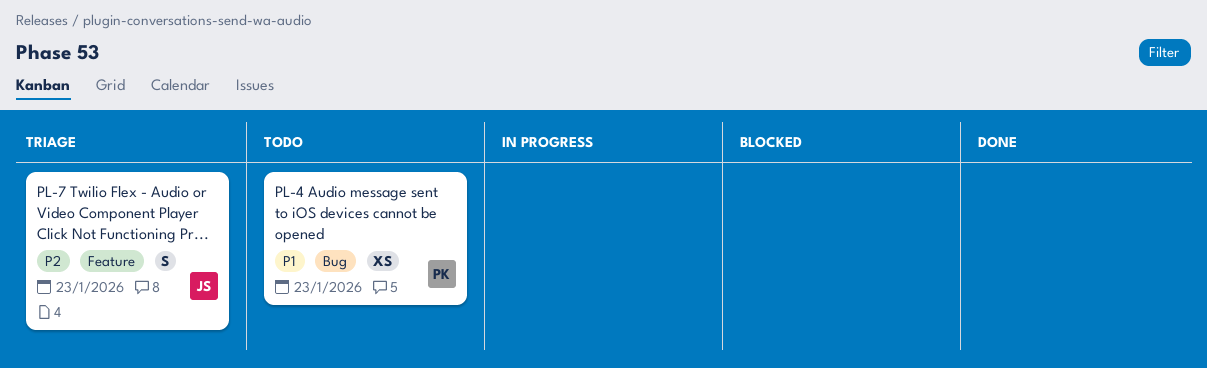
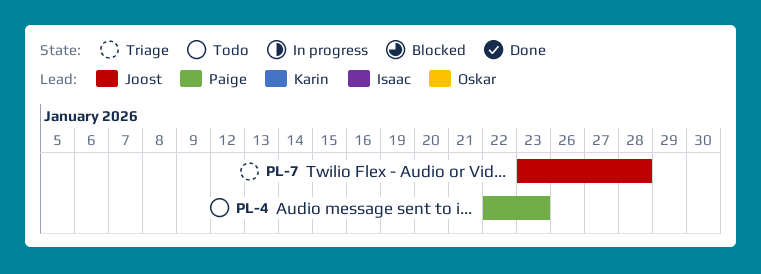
PL-7, due: Jan 23 -> Jan 28

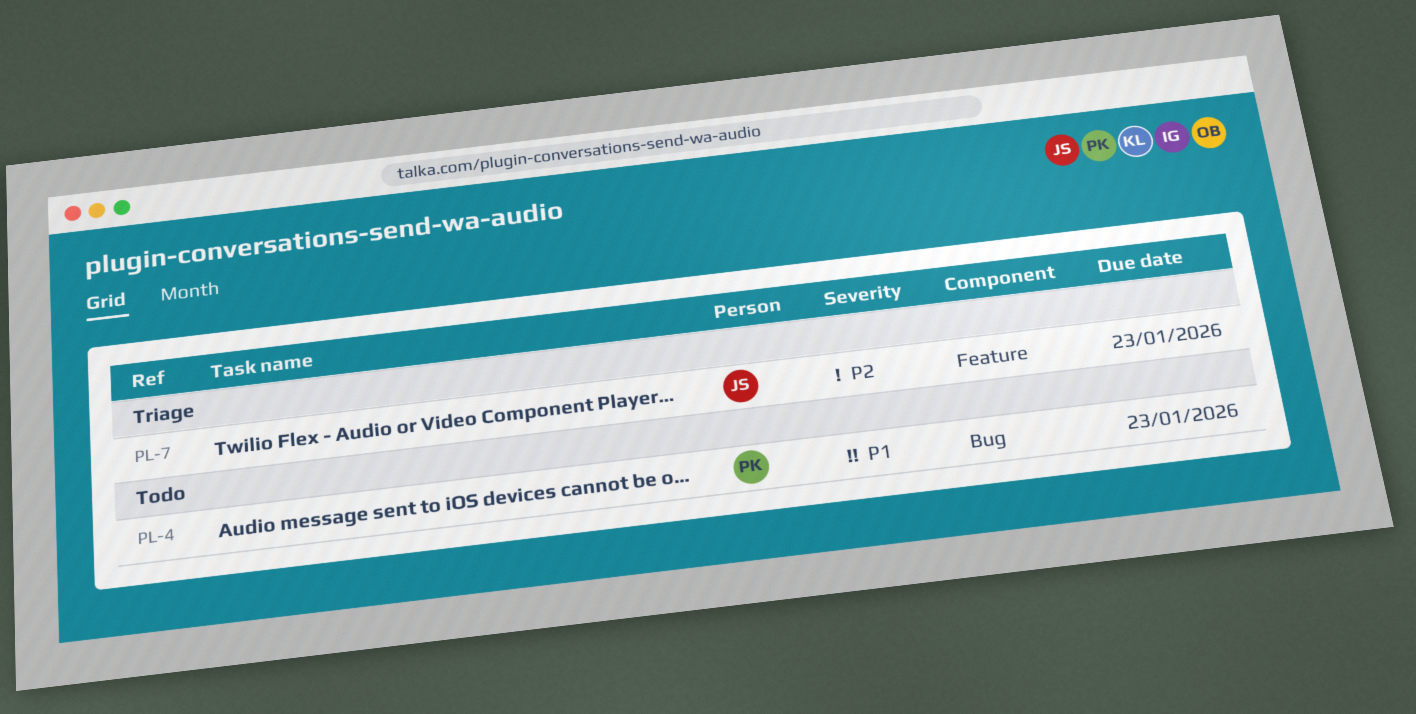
PL-7, due: Jan 28 -> Jan 23

